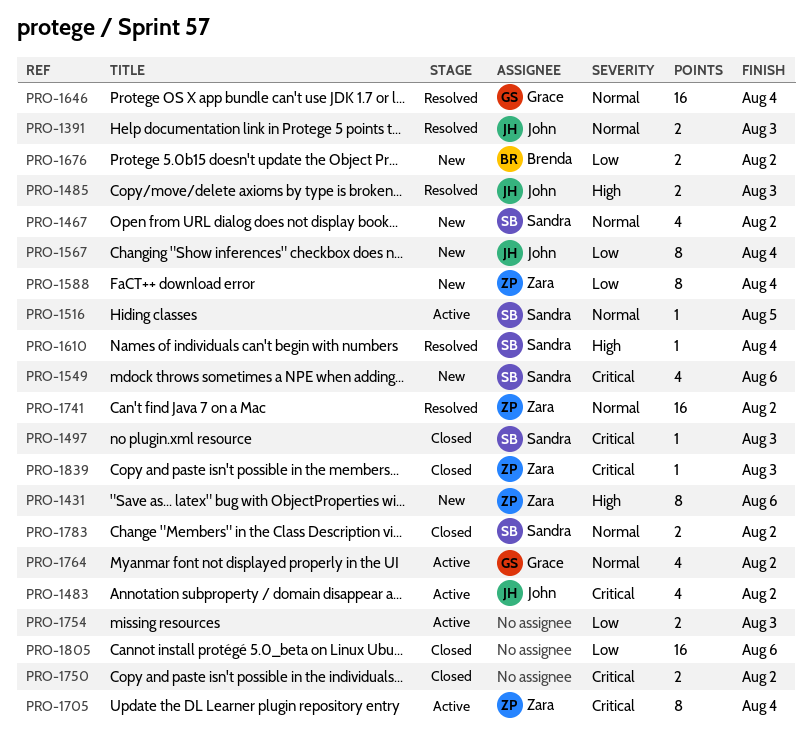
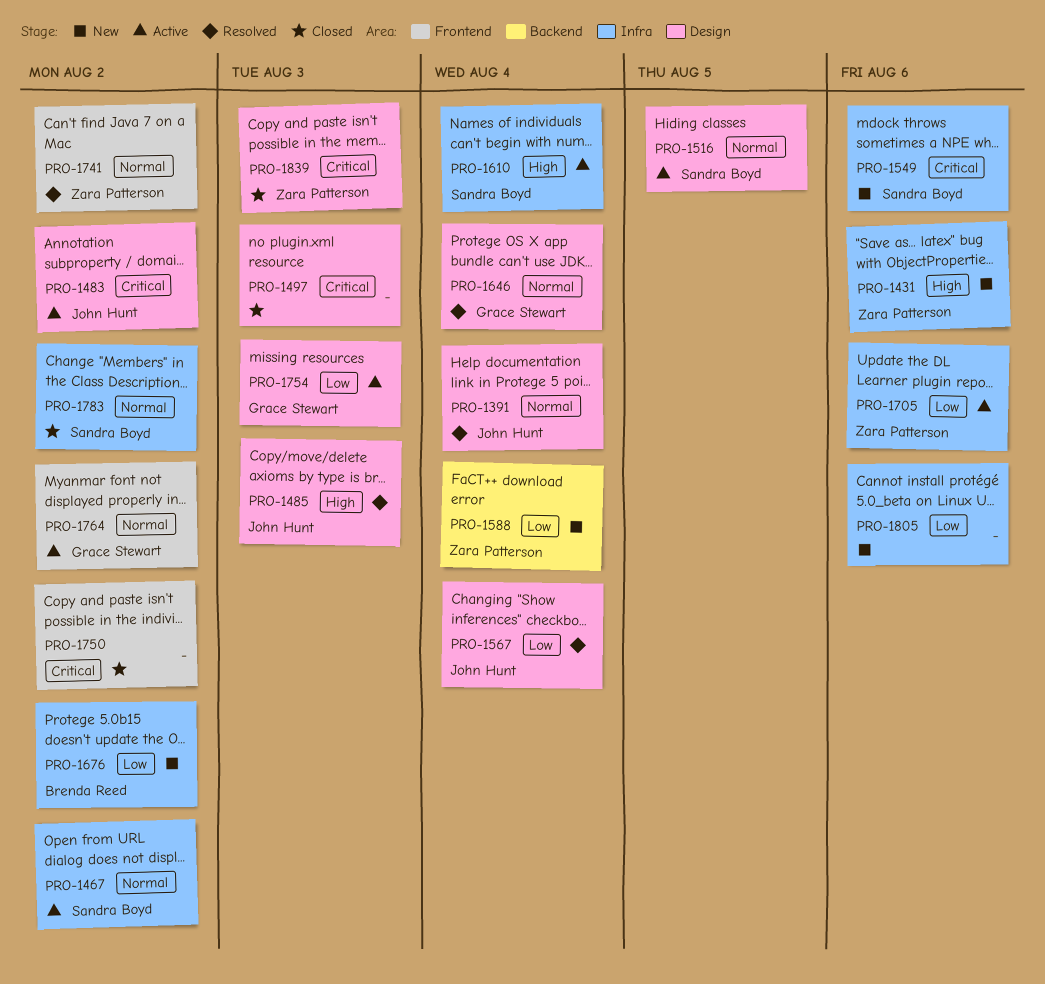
PRO-1391, due: Aug 3 -> Aug 4
PRO-1467, status: New -> Active
PRO-1497, owner: Sandra Boyd -> none
PRO-1567, status: New -> Resolved
PRO-1610, status: Resolved -> Active
PRO-1705, priority: Critical -> Low
PRO-1705, due: Aug 4 -> Aug 6
PRO-1754, owner: none -> Grace Stewart
PRO-1805, status: Closed -> New

